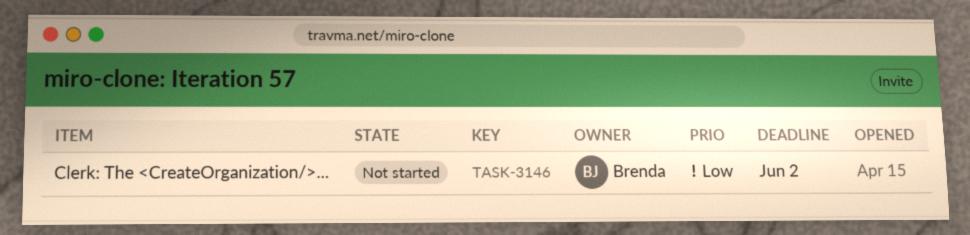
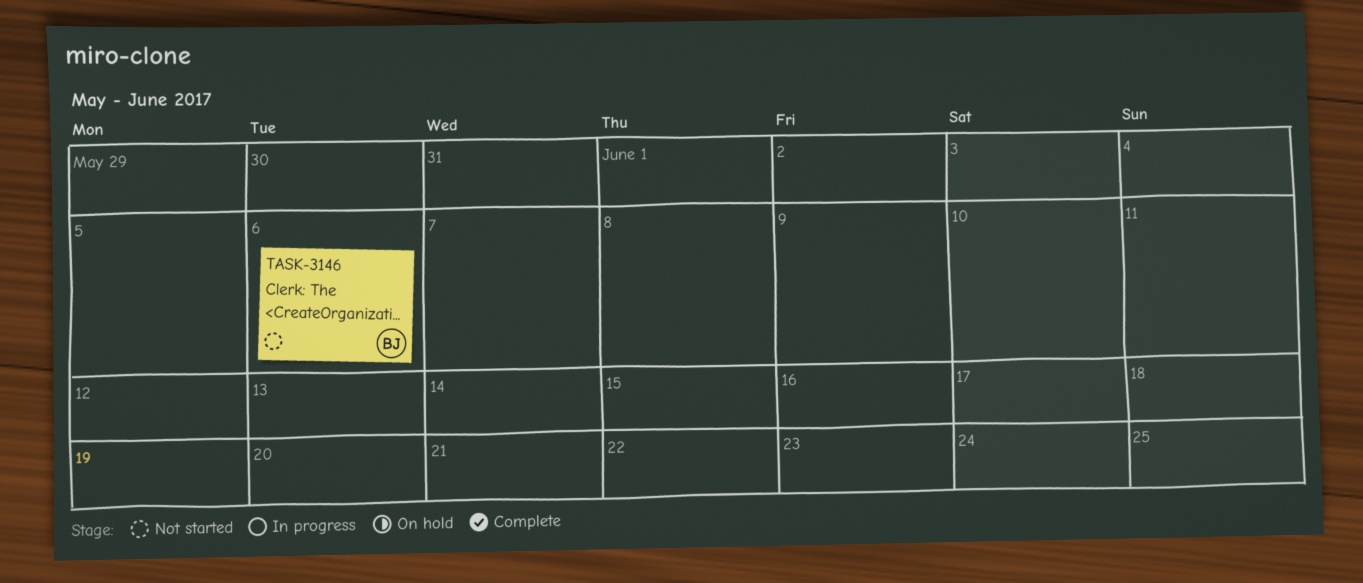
TASK-3146, due: Jun 2 -> Jun 6

